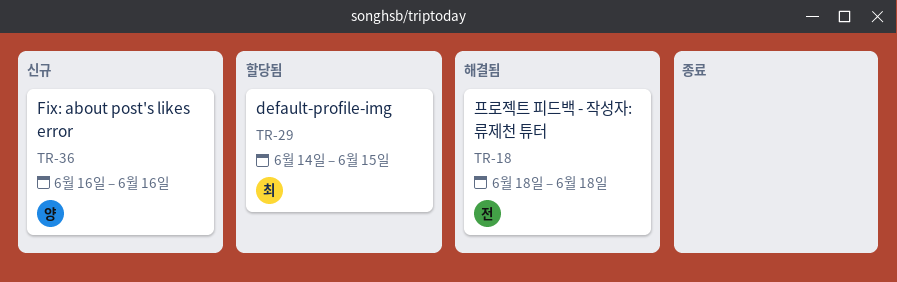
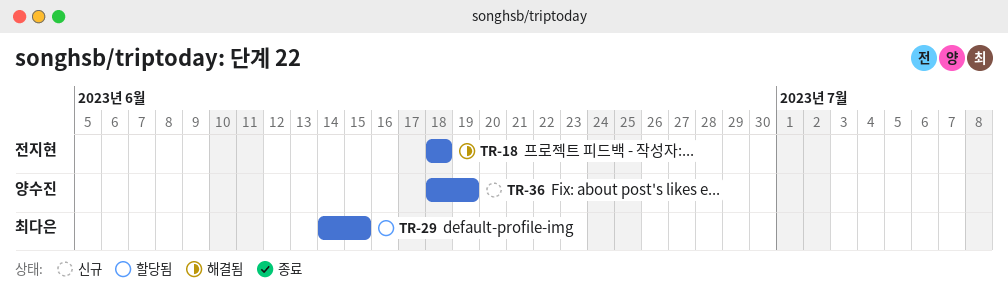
TR-36, start: Jun 16 -> Jun 18
TR-36, due: Jun 16 -> Jun 19

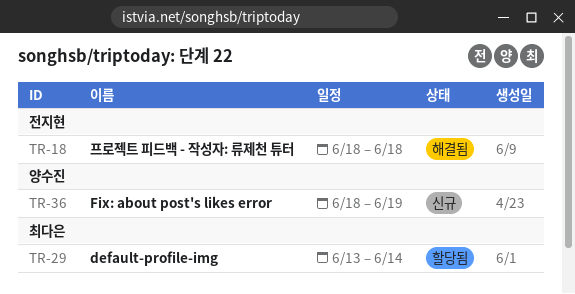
TR-29, start: Jun 14 -> Jun 13
TR-29, due: Jun 15 -> Jun 14

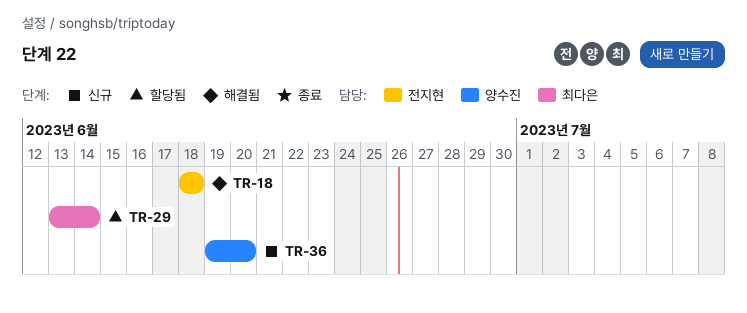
TR-36, start: Jun 18 -> Jun 19
TR-36, due: Jun 19 -> Jun 20

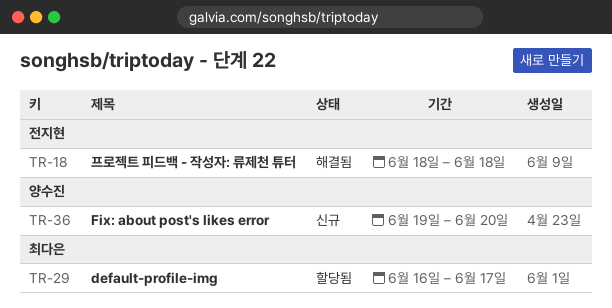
TR-29, start: Jun 13 -> Jun 16
TR-29, due: Jun 14 -> Jun 17

